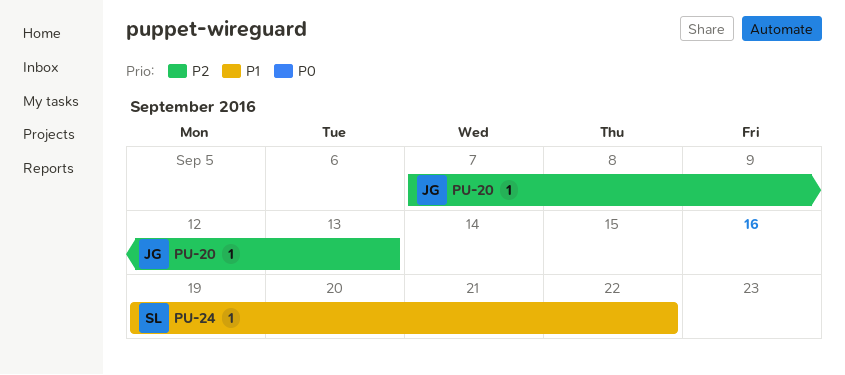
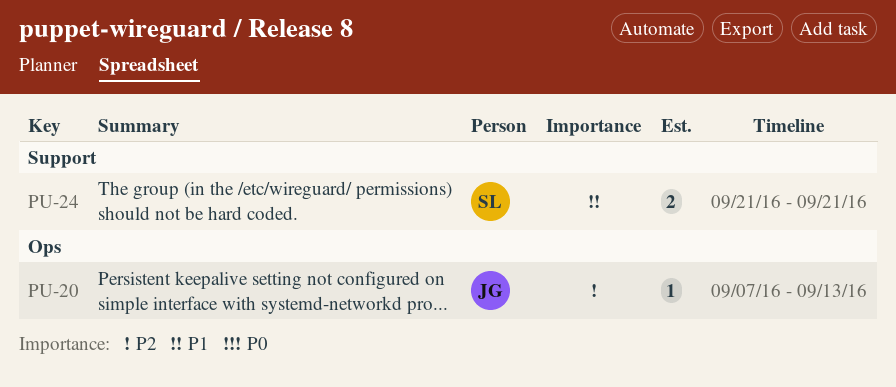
PU-24, estimate: 1 -> 2
PU-24, start: Sep 19 -> Sep 21
PU-24, due: Sep 22 -> Sep 21

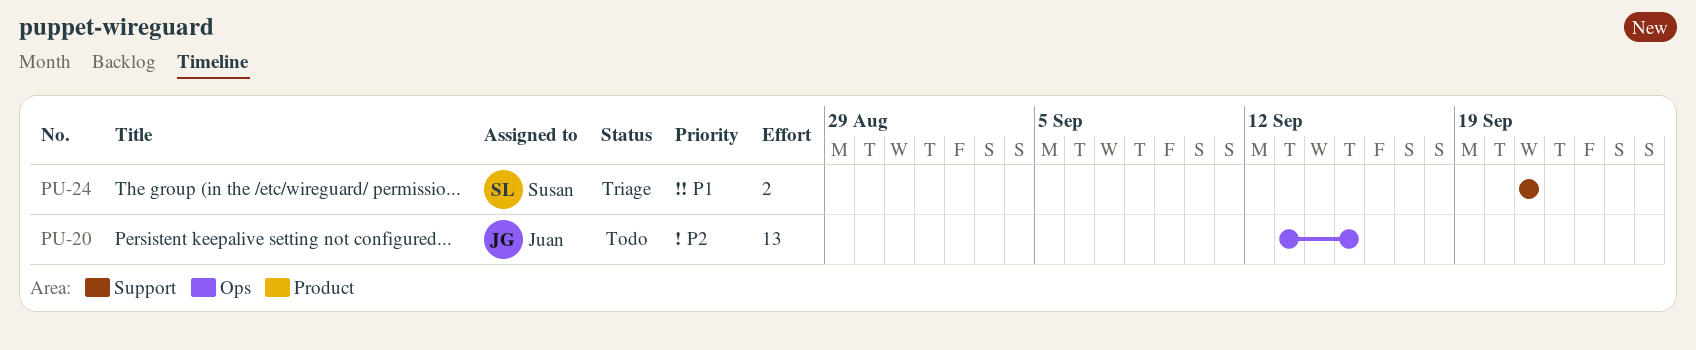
PU-20, estimate: 1 -> 13
PU-20, start: Sep 7 -> Sep 13
PU-20, due: Sep 13 -> Sep 15

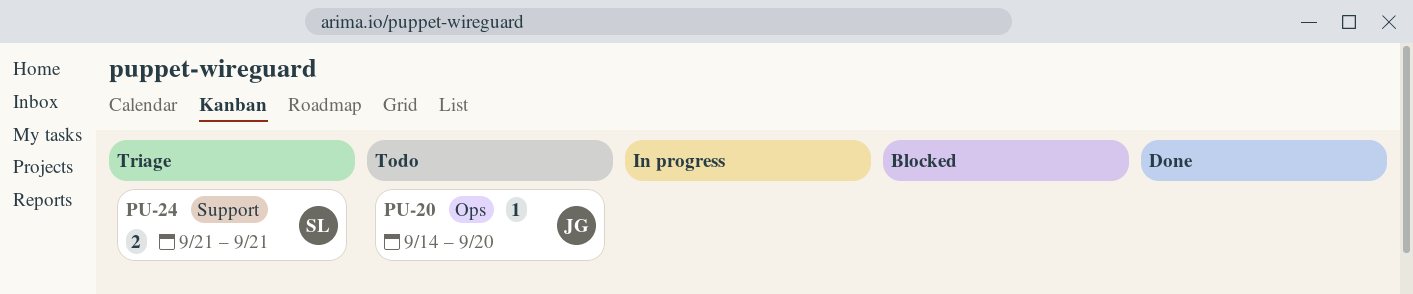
PU-20, estimate: 13 -> 1
PU-20, start: Sep 13 -> Sep 14
PU-20, due: Sep 15 -> Sep 20

